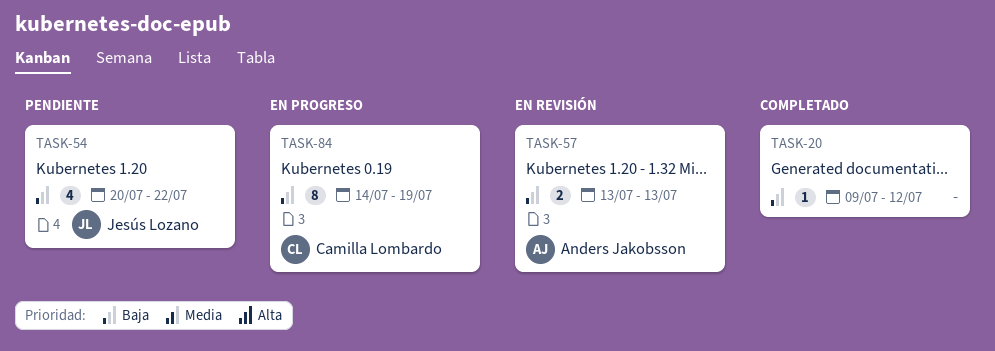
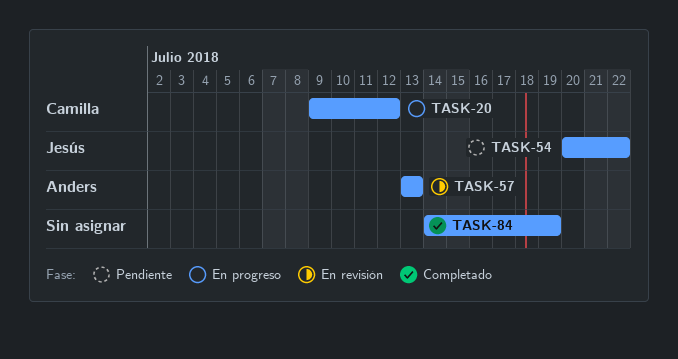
TASK-20, status: Completado -> En progreso
TASK-20, owner: none -> Camilla Lombardo
TASK-84, status: En progreso -> Completado
TASK-84, owner: Camilla Lombardo -> none

